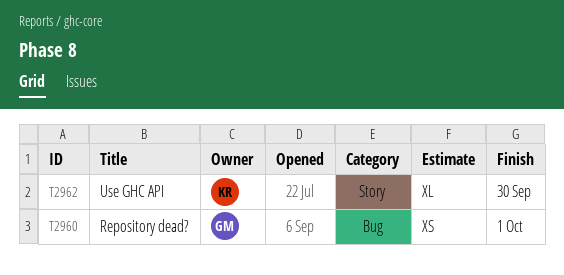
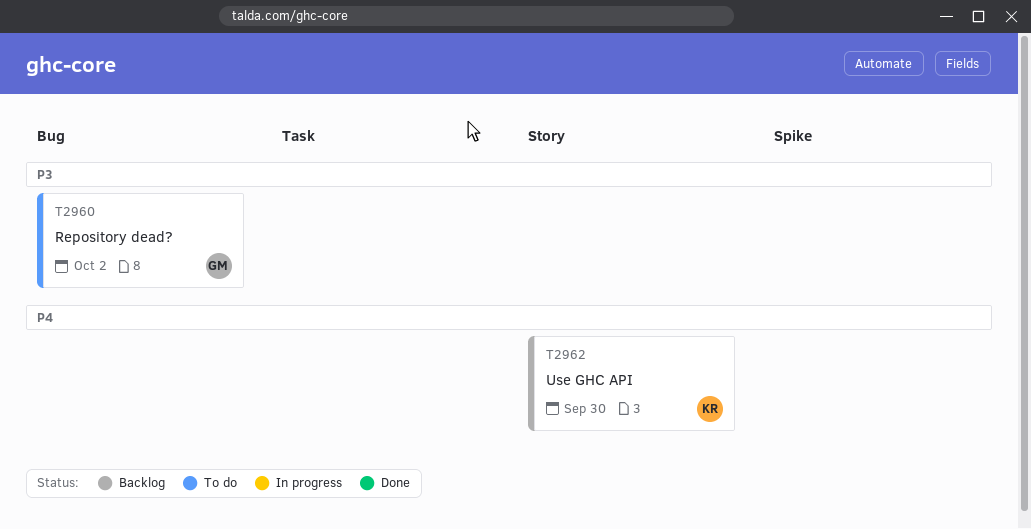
T2960, due: Oct 1 -> Oct 2

